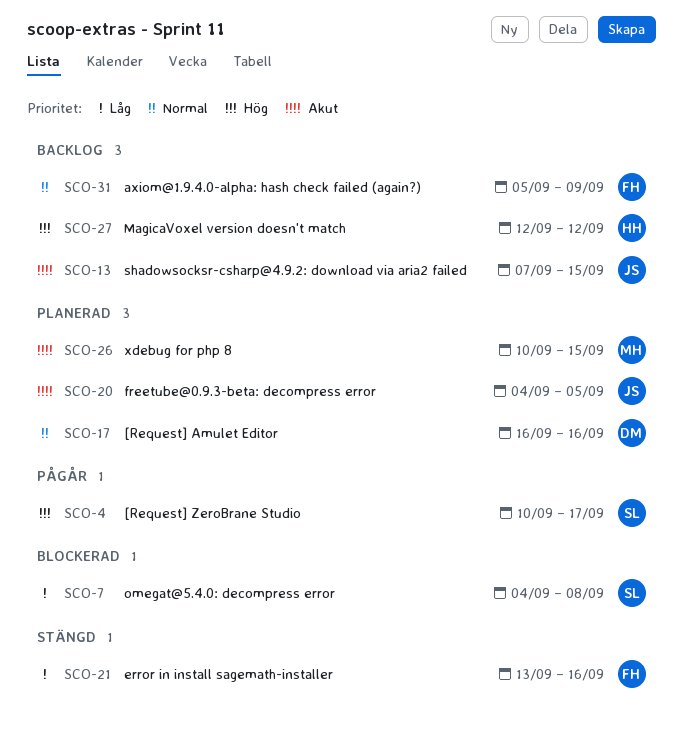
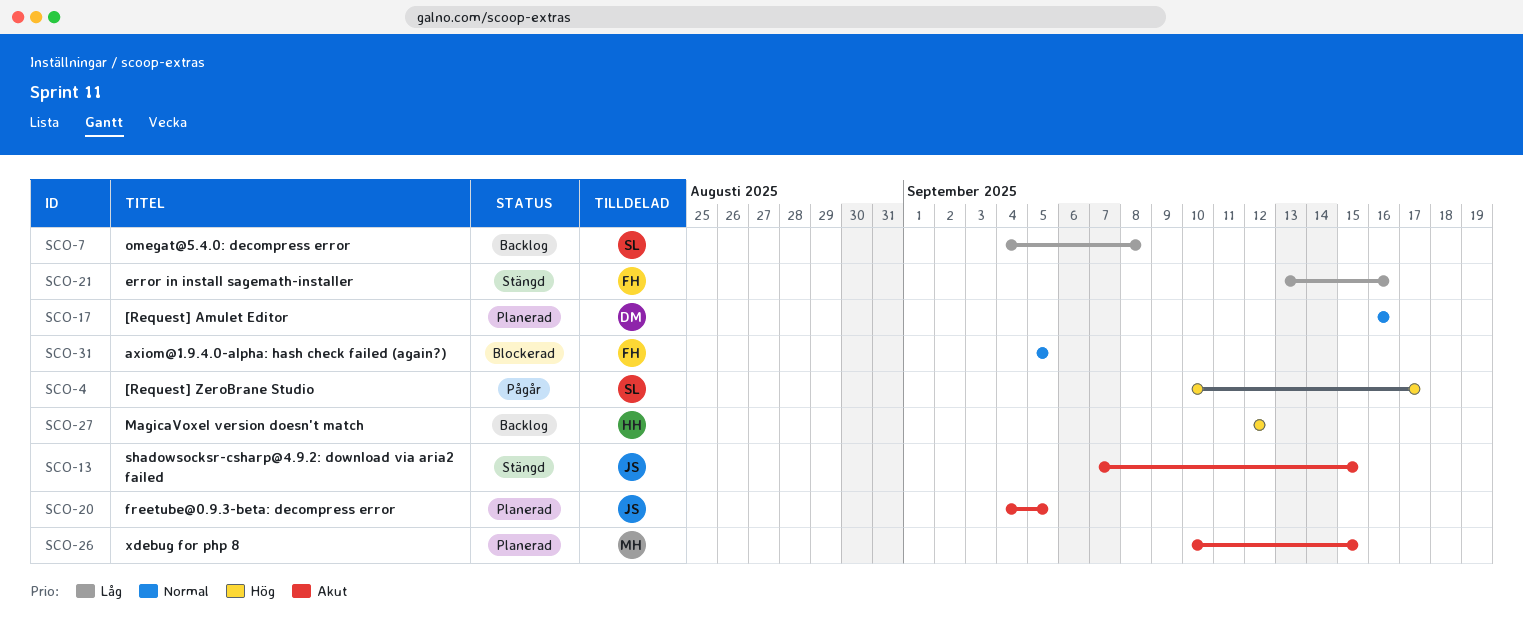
SCO-7, status: Blockerad -> Backlog
SCO-13, status: Backlog -> Stängd
SCO-31, status: Backlog -> Blockerad
SCO-31, due: Sep 9 -> Sep 5

